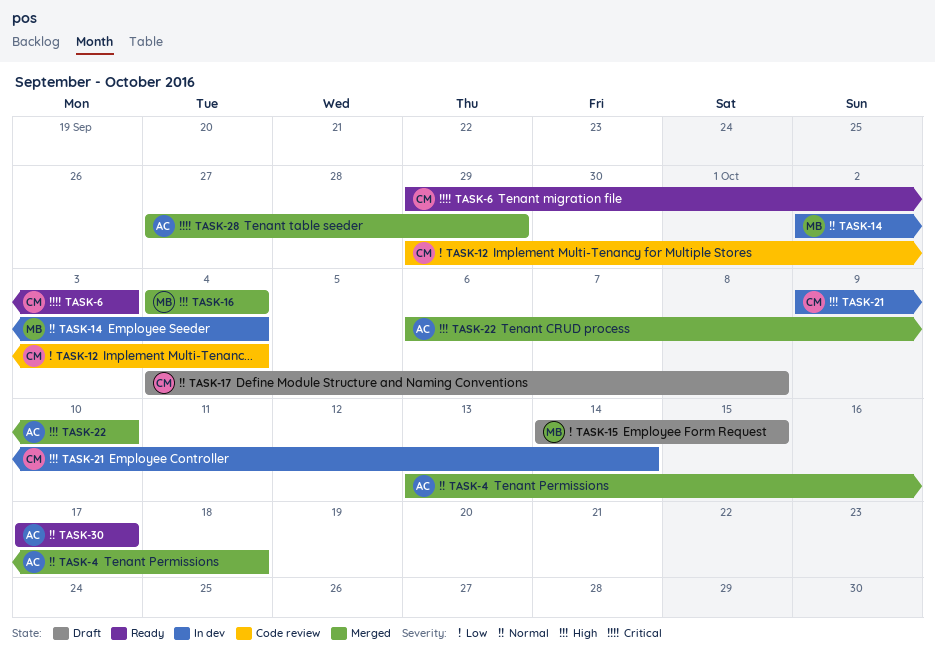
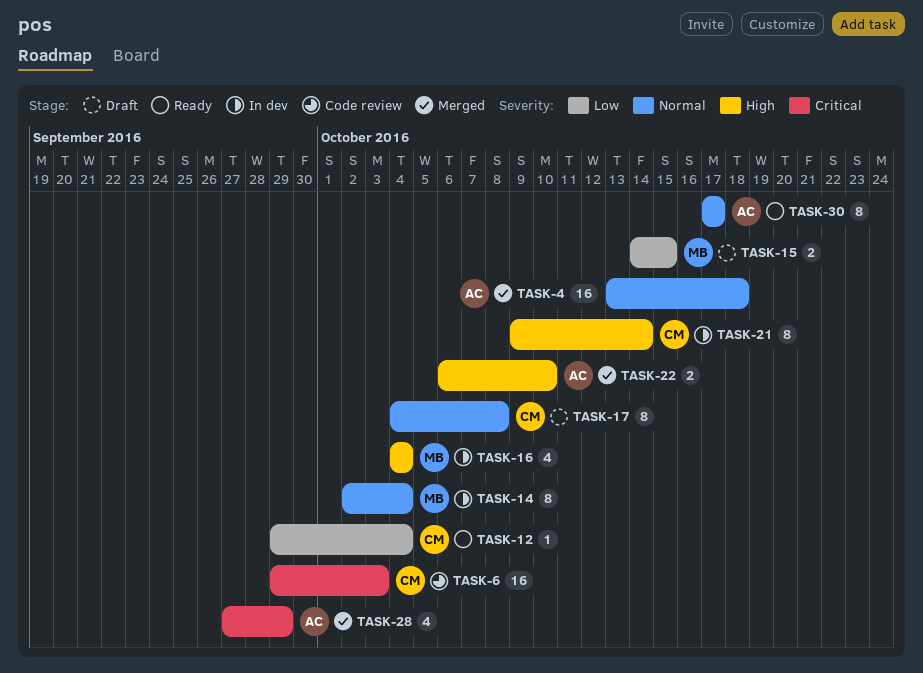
TASK-6, status: Ready -> Code review
TASK-12, status: Code review -> Ready
TASK-16, status: Merged -> In dev

